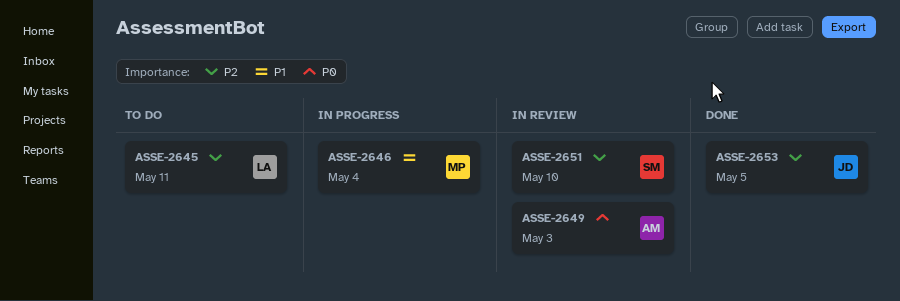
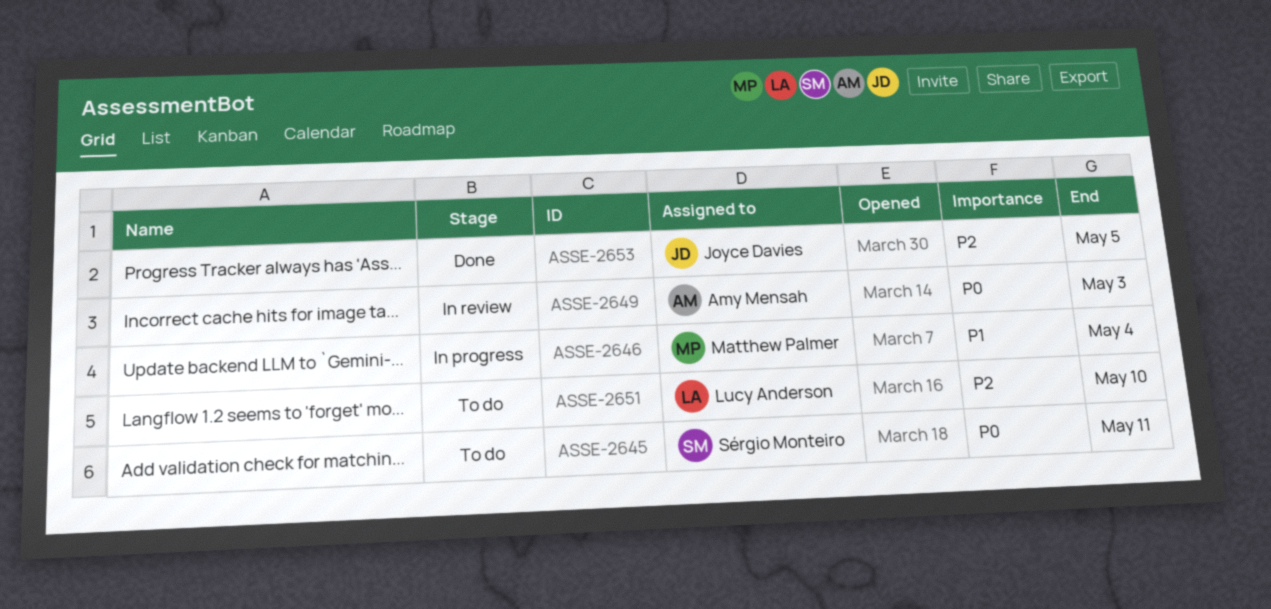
ASSE-2645, owner: Lucy Anderson -> Sérgio Monteiro
ASSE-2645, priority: P2 -> P0
ASSE-2651, status: In review -> To do
ASSE-2651, owner: Sérgio Monteiro -> Lucy Anderson

